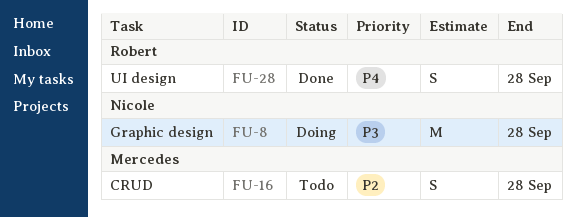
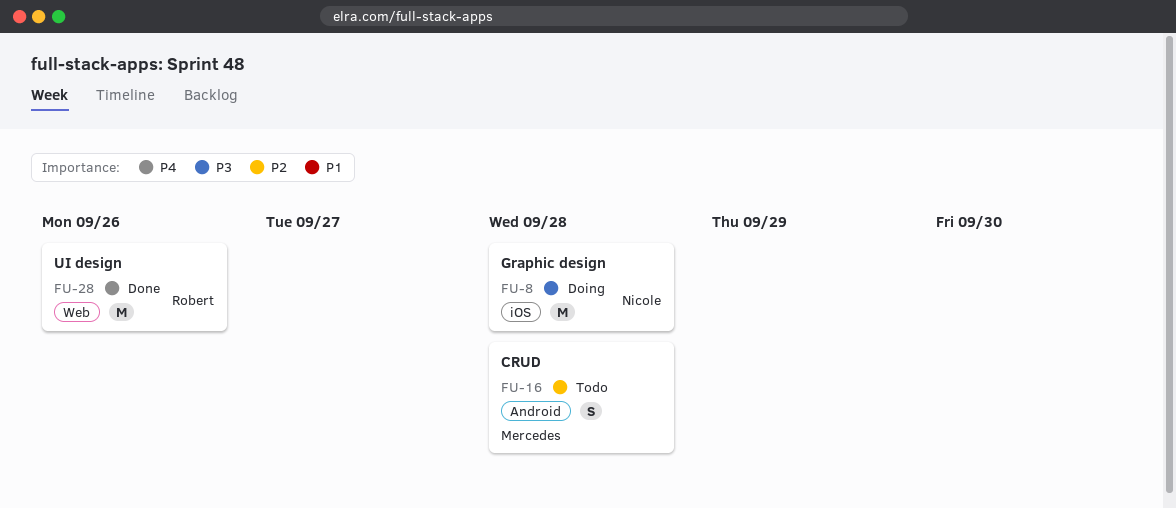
FU-28, estimate: S -> M
FU-28, due: Sep 28 -> Sep 26

